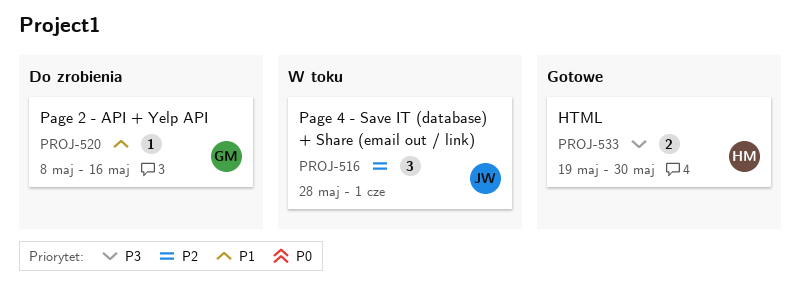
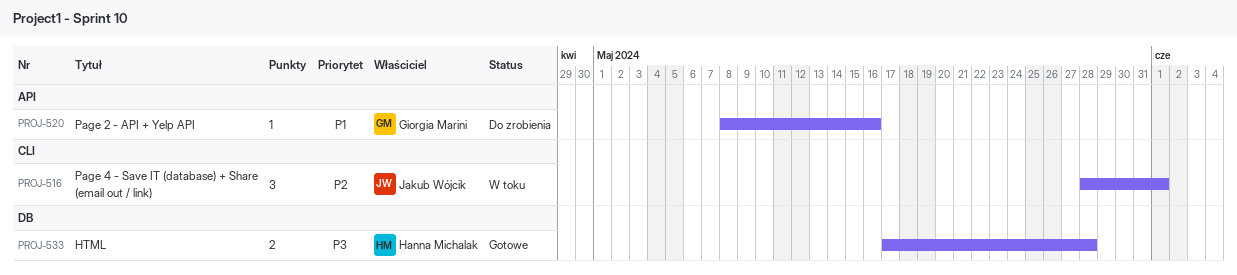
PROJ-533, start: May 19 -> May 17
PROJ-533, due: May 30 -> May 28

